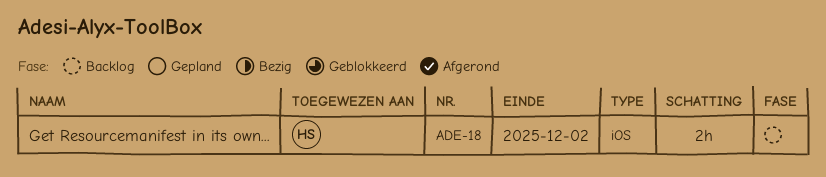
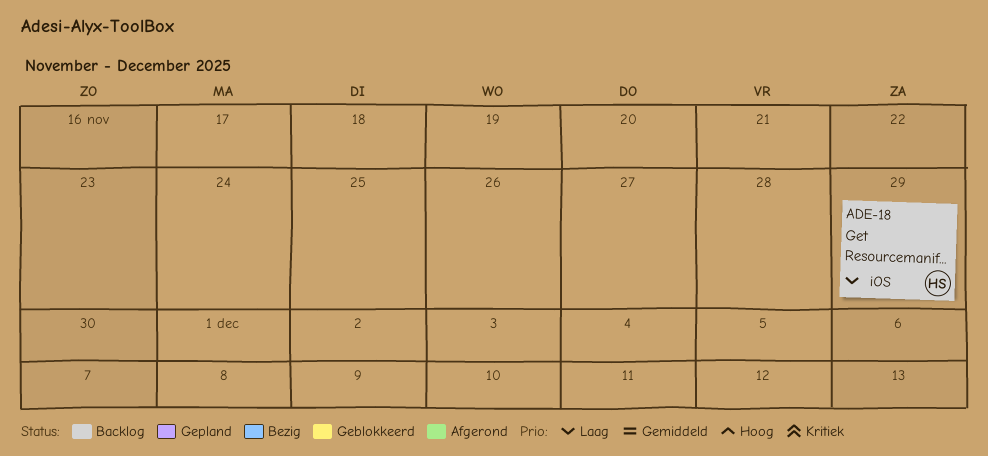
ADE-18, due: Dec 2 -> Nov 29

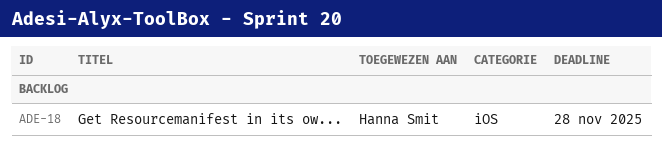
ADE-18, due: Nov 29 -> Nov 28

